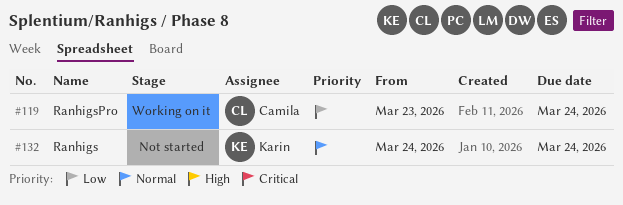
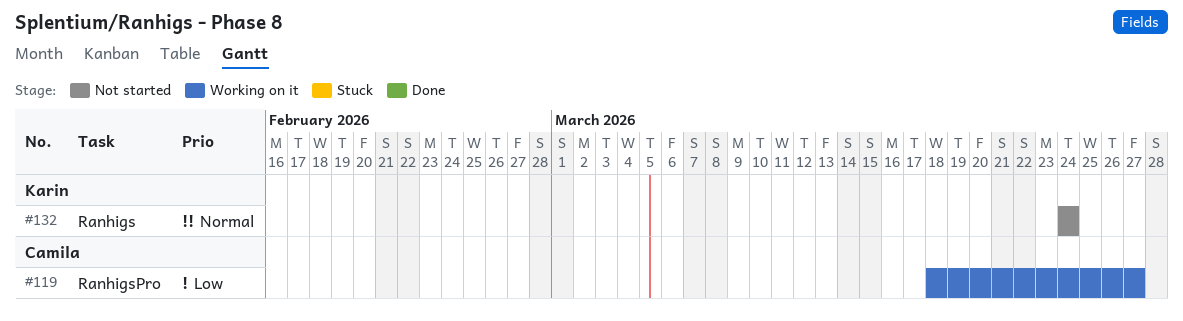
#119, start: Mar 23 -> Mar 18
#119, due: Mar 24 -> Mar 27

